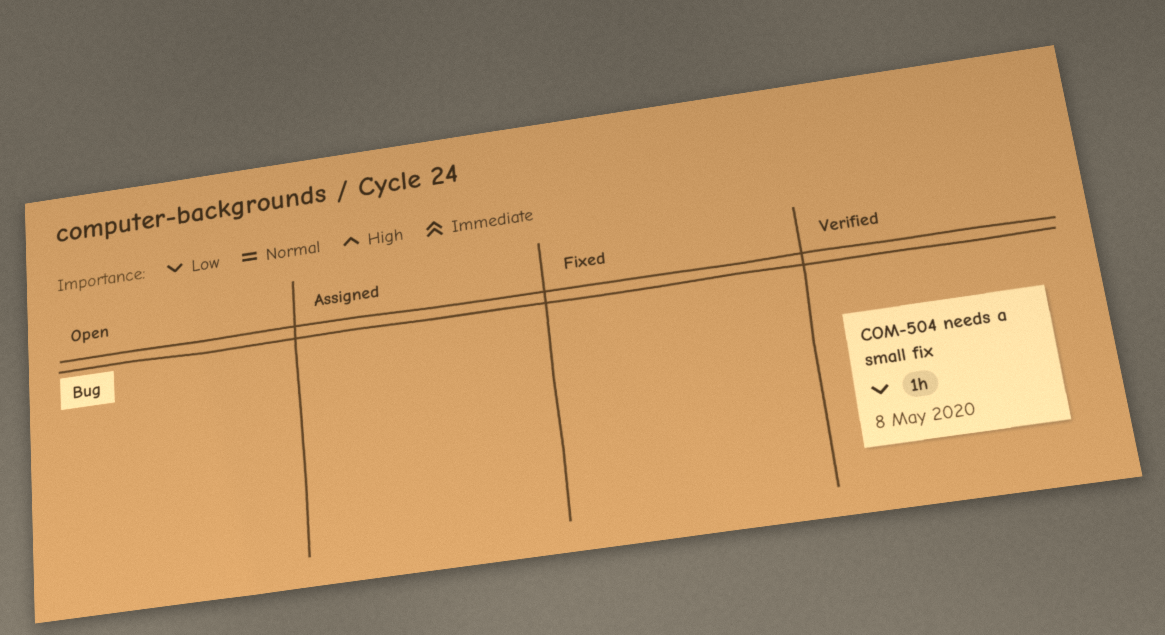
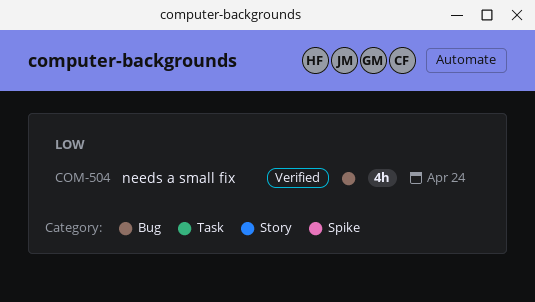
COM-504, estimate: 1h -> 4h
COM-504, due: May 8 -> Apr 24

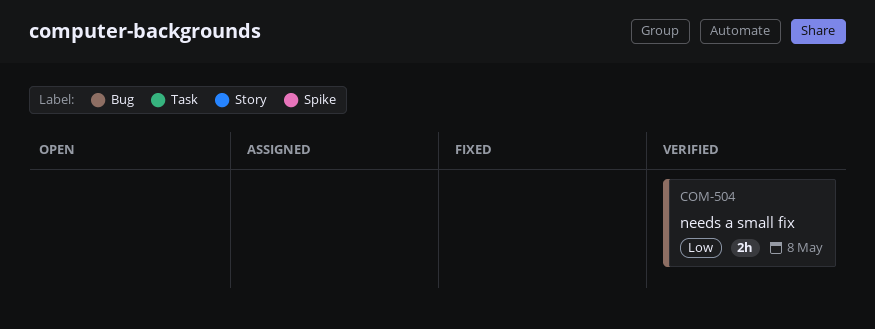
COM-504, estimate: 4h -> 2h
COM-504, due: Apr 24 -> May 8

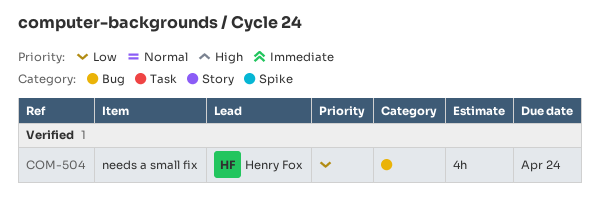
COM-504, estimate: 2h -> 4h
COM-504, due: May 8 -> Apr 24

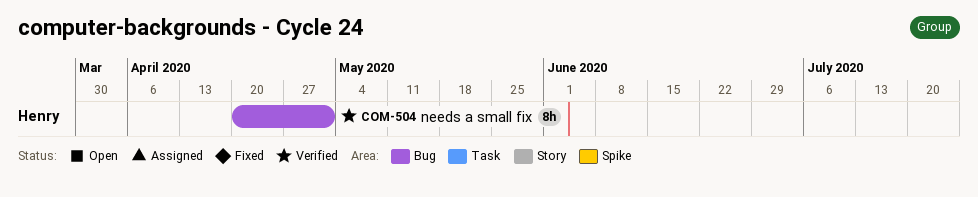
COM-504, estimate: 4h -> 8h
COM-504, due: Apr 24 -> May 1

